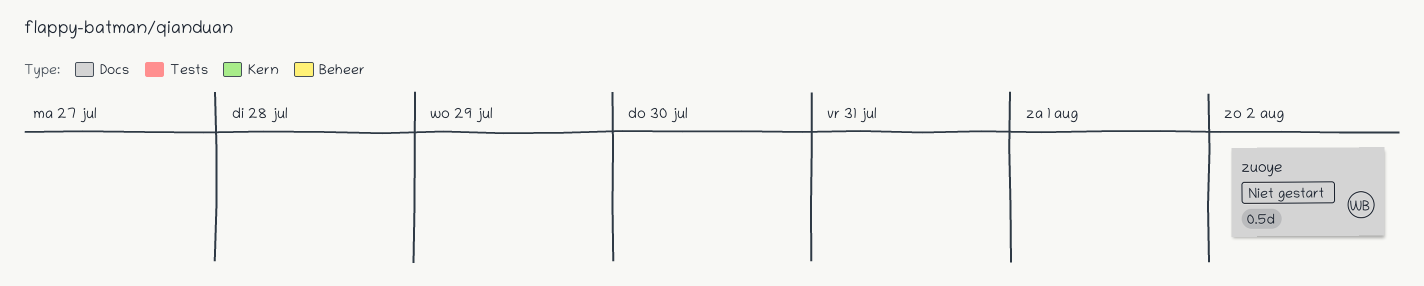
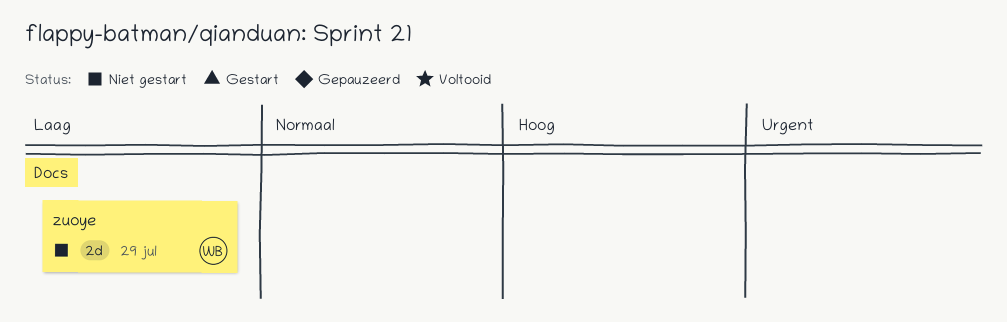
zuoye, estimate: 0.5d -> 2d
zuoye, due: Aug 2 -> Jul 29

